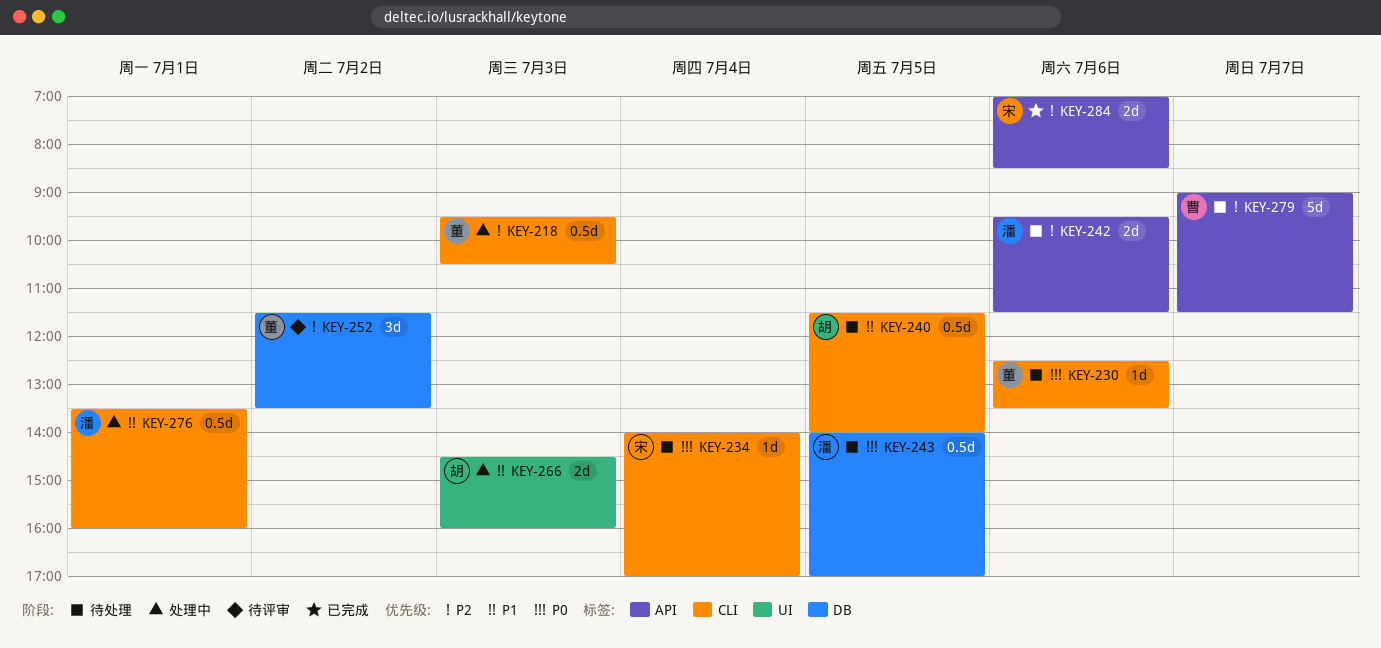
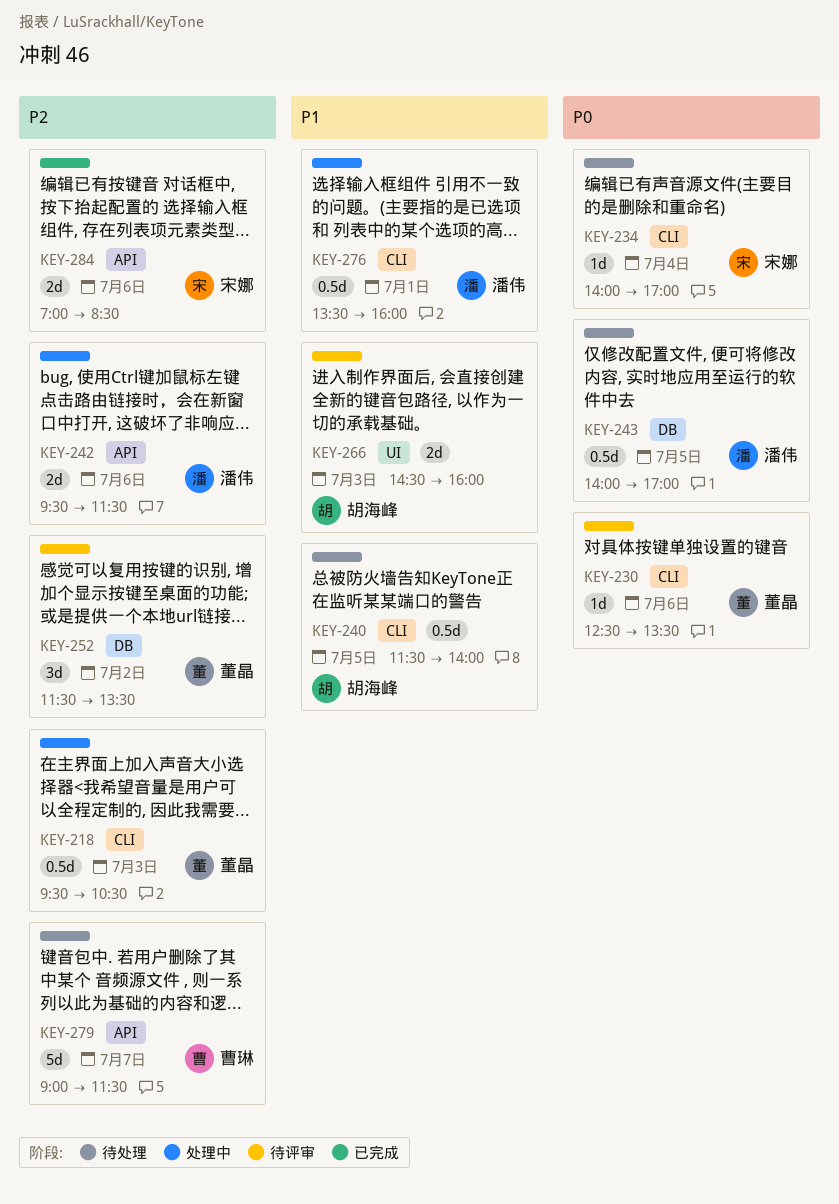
KEY-230, status: 待处理 -> 待评审
KEY-242, status: 待处理 -> 处理中
KEY-266, status: 处理中 -> 待评审

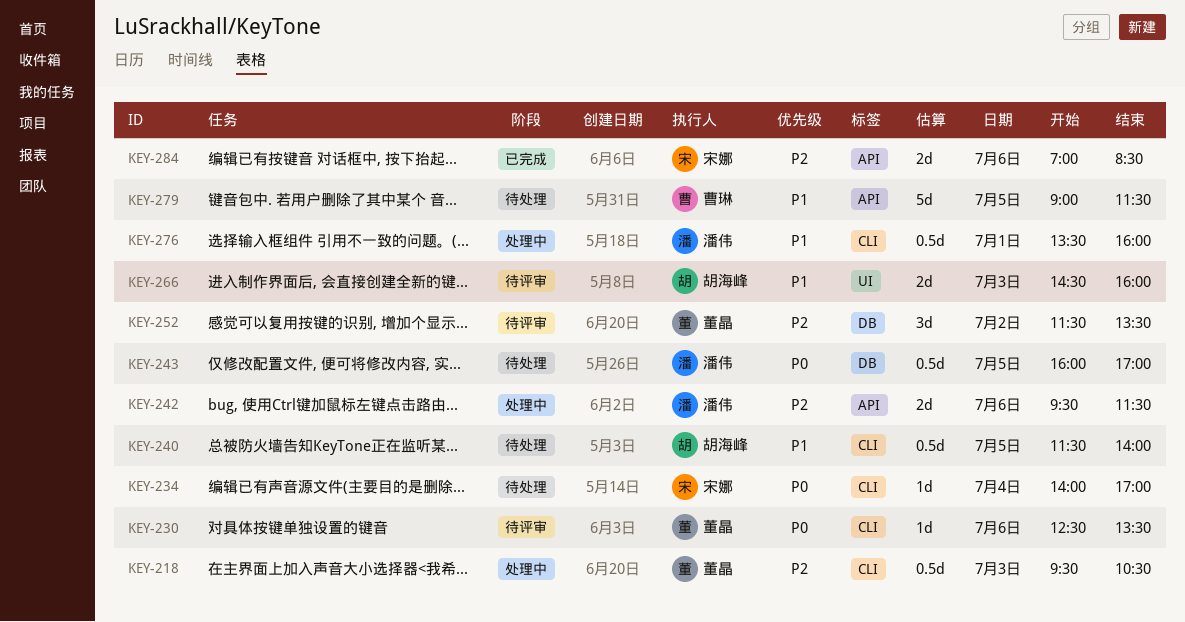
KEY-243, begins: 14:00 -> 16:00
KEY-279, priority: P2 -> P1
KEY-279, day: Jul 7 -> Jul 5

